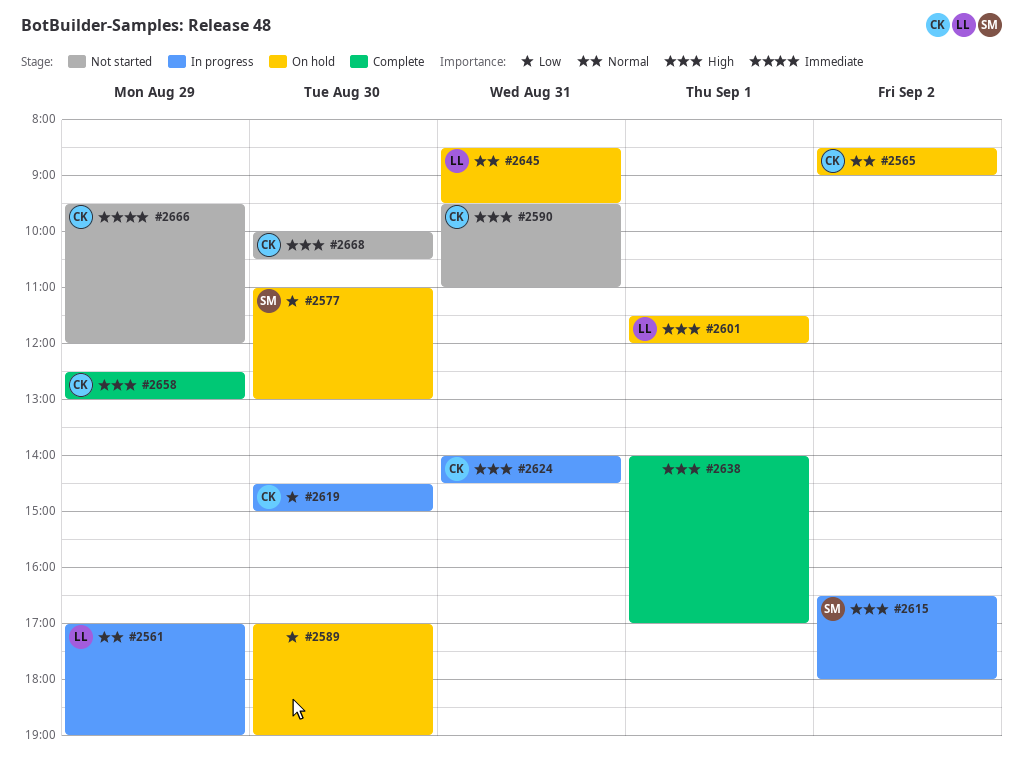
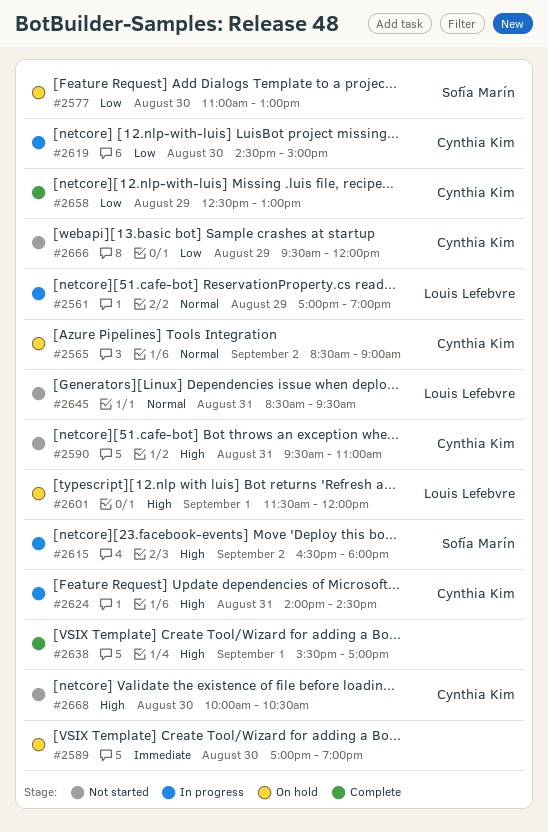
#2589, priority: Low -> Immediate
#2638, begins: 14:00 -> 15:30
#2645, status: On hold -> Not started
#2658, priority: High -> Low
#2666, priority: Immediate -> Low

